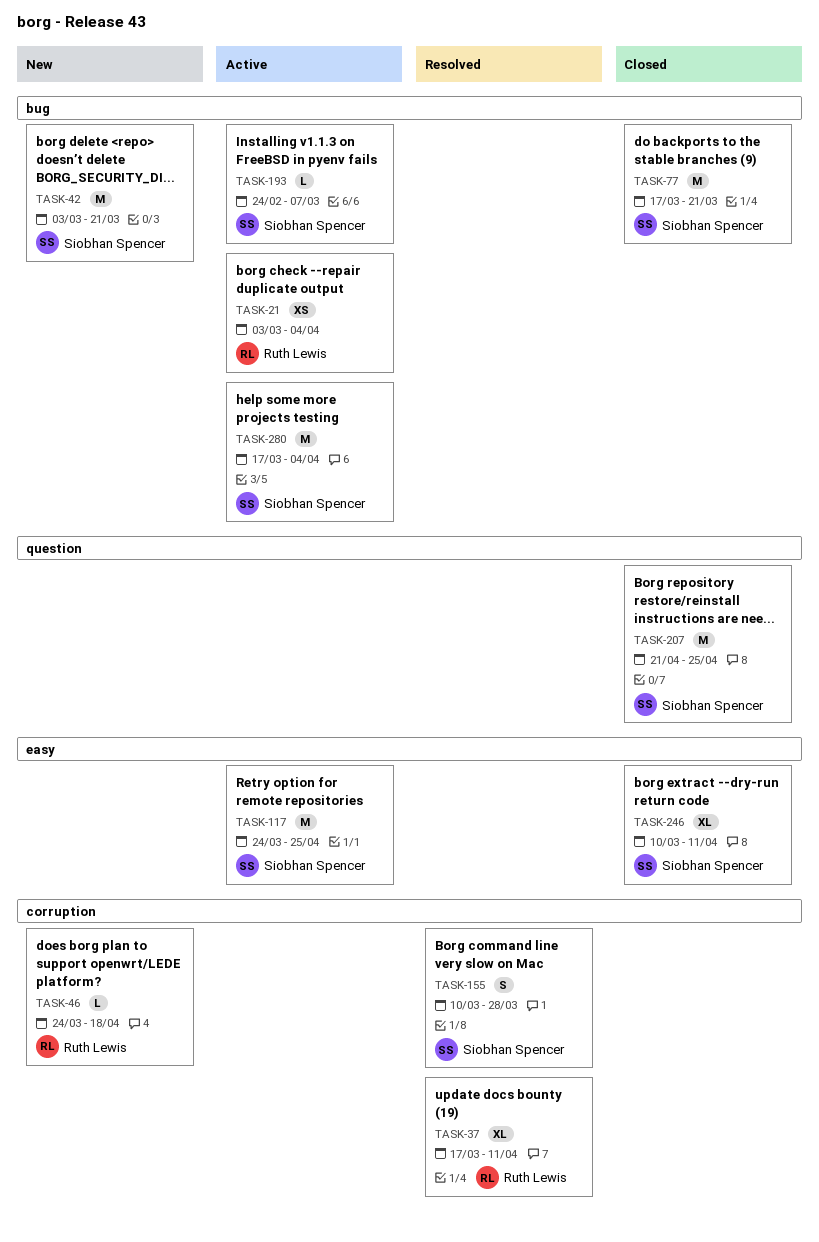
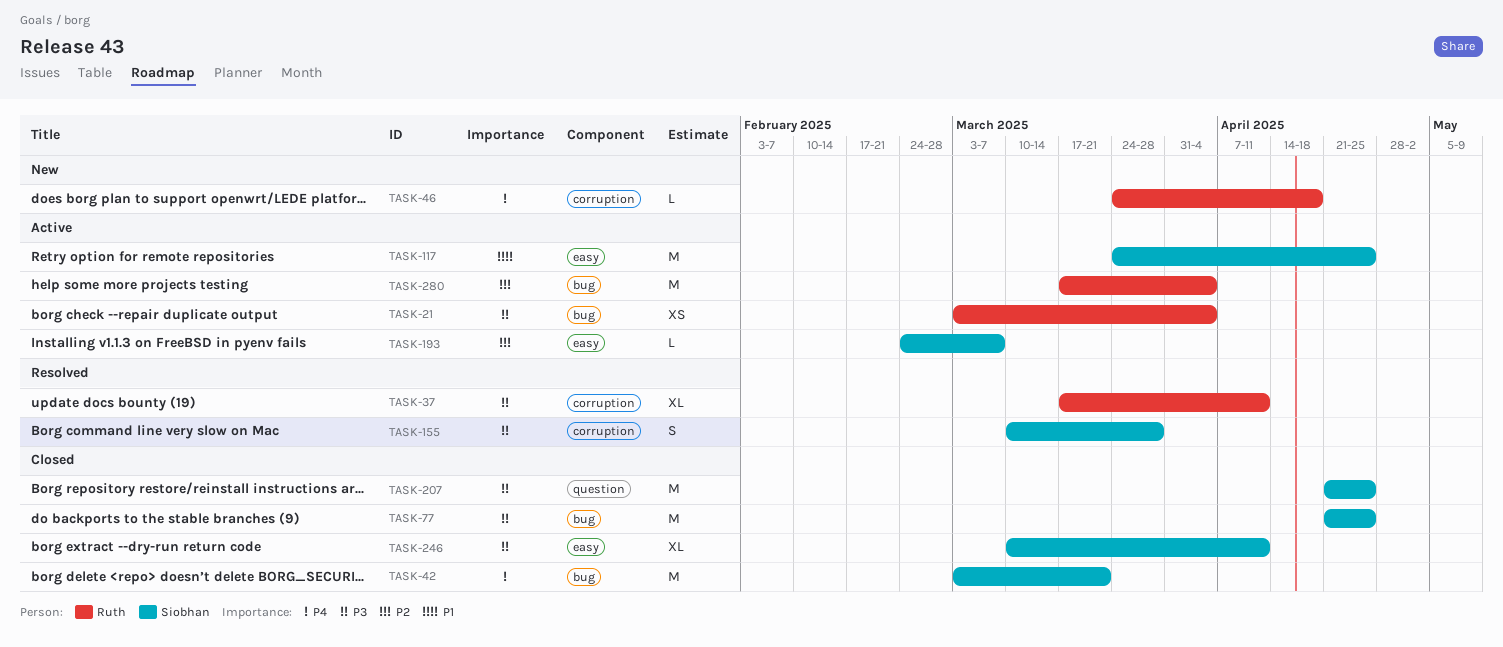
TASK-42, status: New -> Closed
TASK-77, start: Mar 17 -> Apr 21
TASK-77, due: Mar 21 -> Apr 25
TASK-193, label: bug -> easy
TASK-280, owner: Siobhan Spencer -> Ruth Lewis

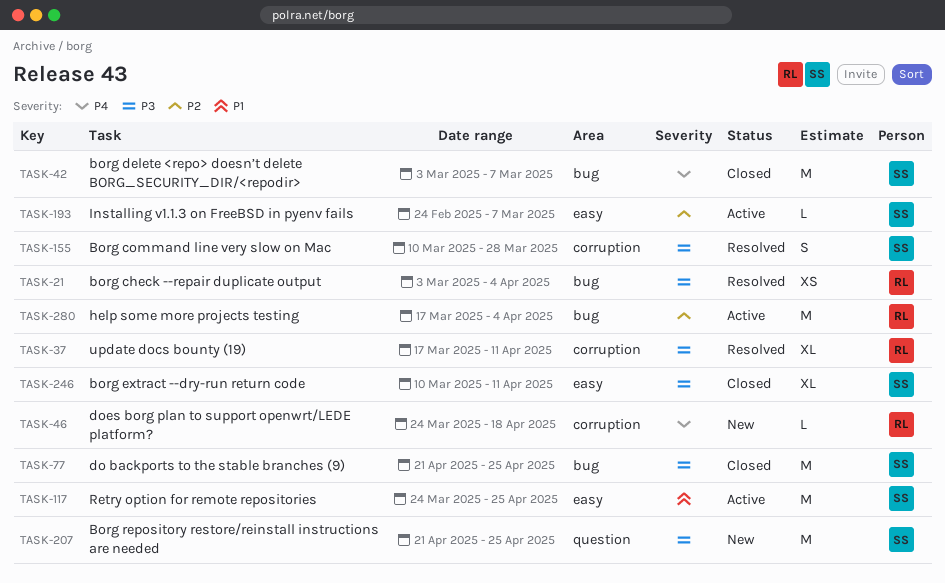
TASK-21, status: Active -> Resolved
TASK-42, due: Mar 21 -> Mar 7
TASK-207, status: Closed -> New

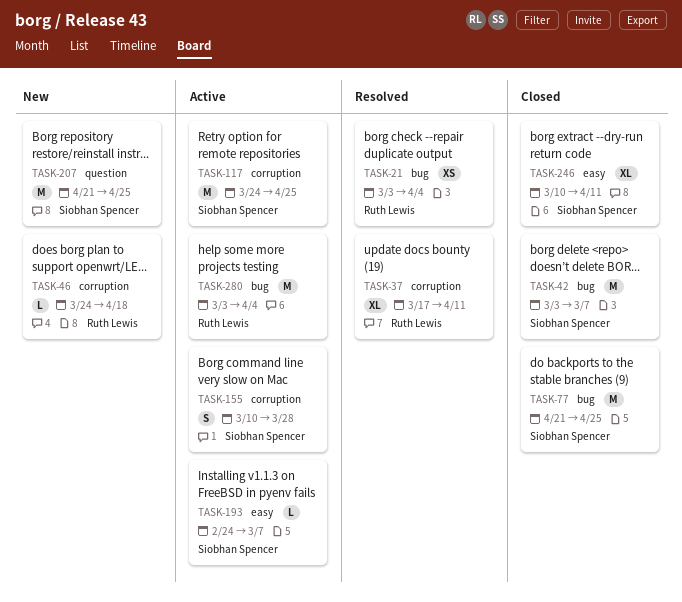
TASK-117, label: easy -> corruption
TASK-155, status: Resolved -> Active
TASK-280, start: Mar 17 -> Mar 3

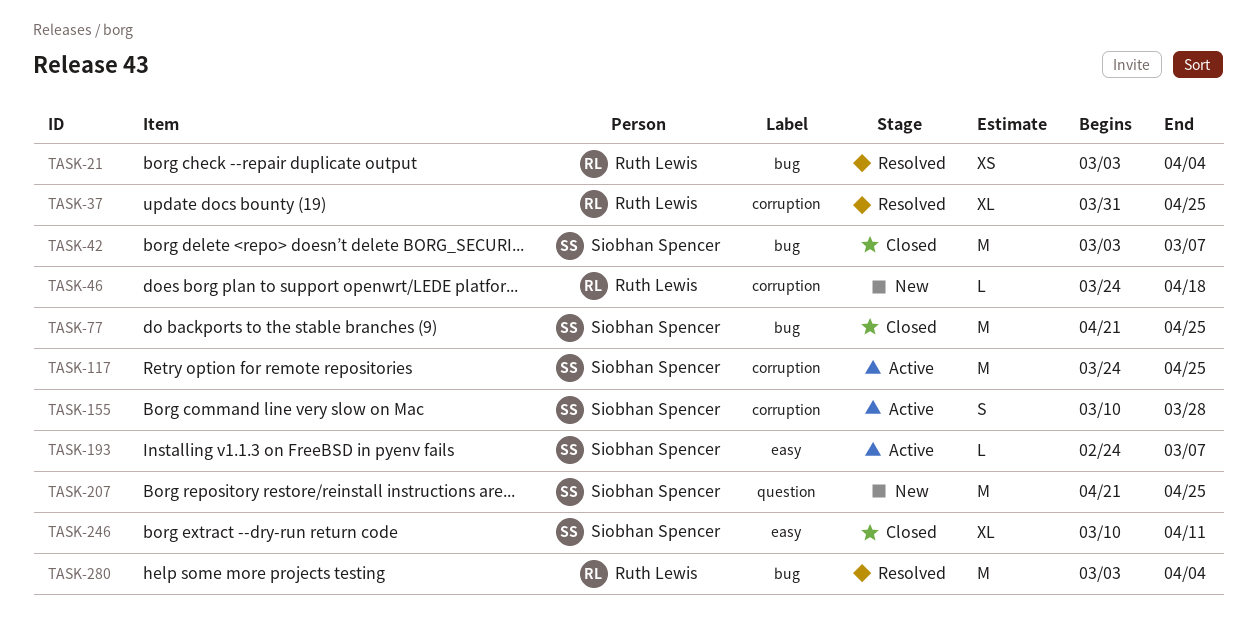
TASK-37, start: Mar 17 -> Mar 31
TASK-37, due: Apr 11 -> Apr 25
TASK-280, status: Active -> Resolved

